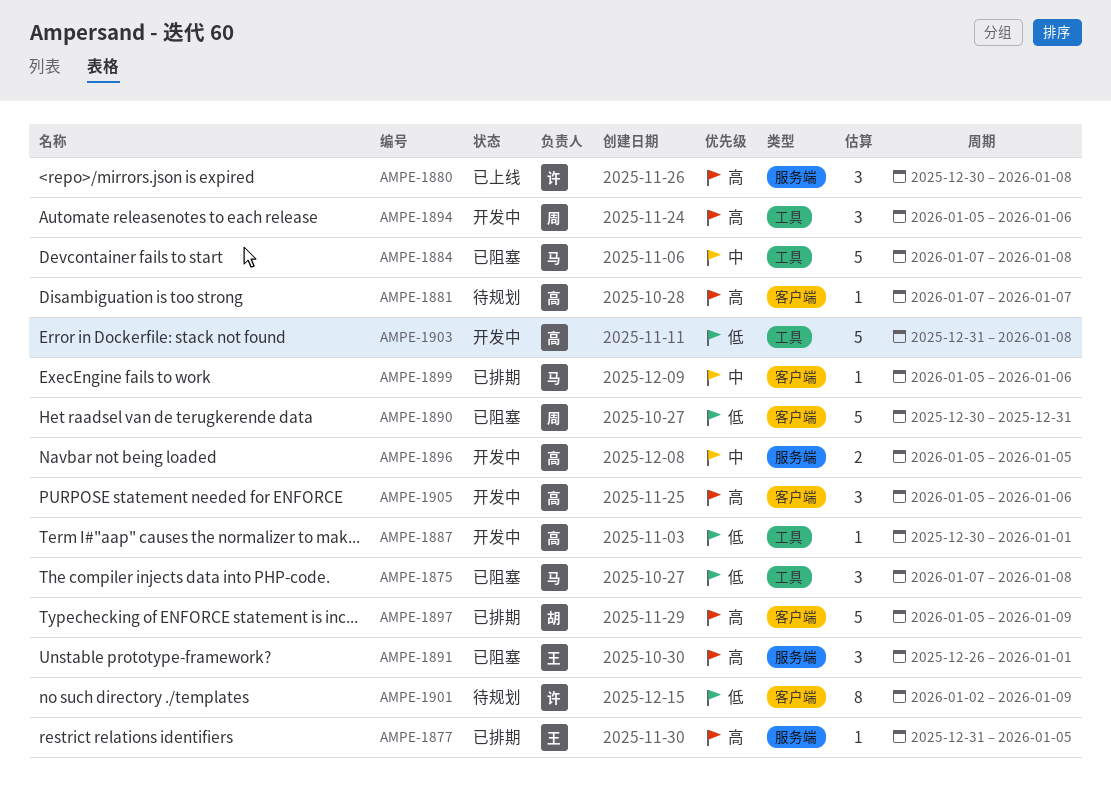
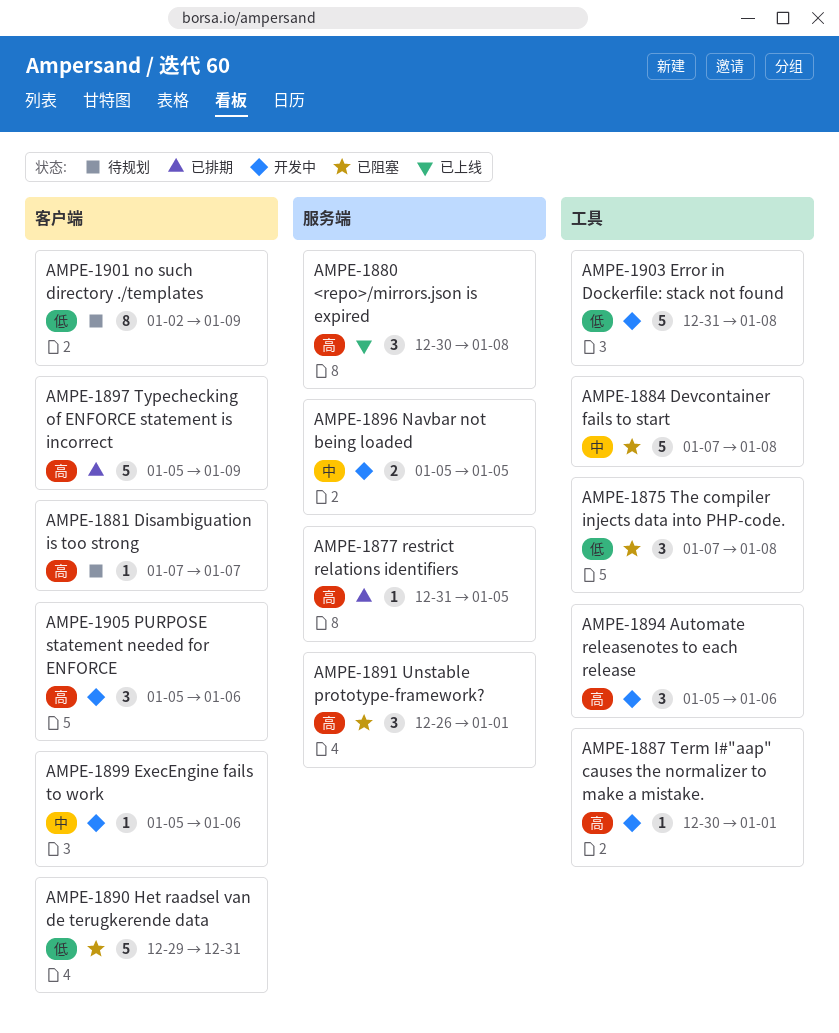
AMPE-1887, priority: 低 -> 高
AMPE-1890, start: Dec 30 -> Dec 29
AMPE-1899, status: 已排期 -> 开发中

